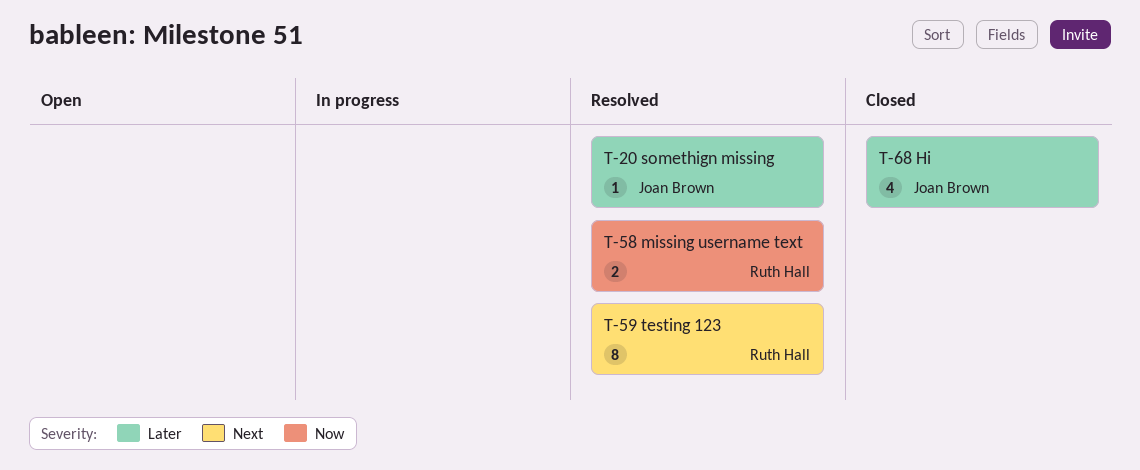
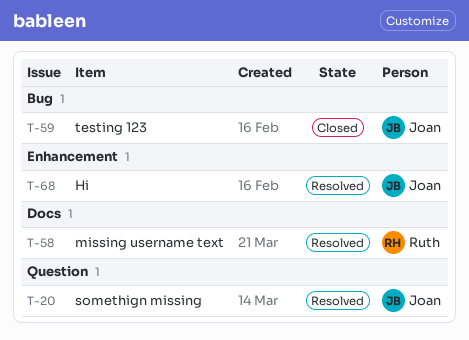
T-59, status: Resolved -> Closed
T-59, owner: Ruth Hall -> Joan Brown
T-68, status: Closed -> Resolved

